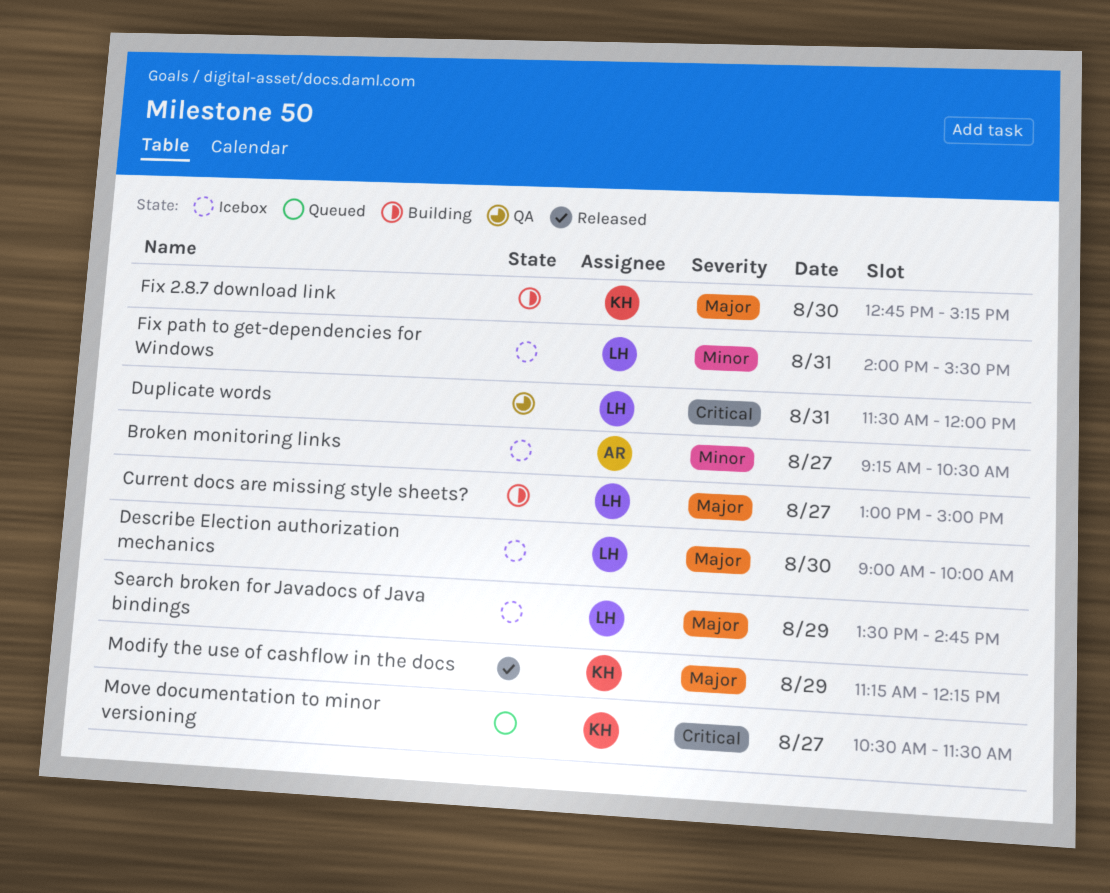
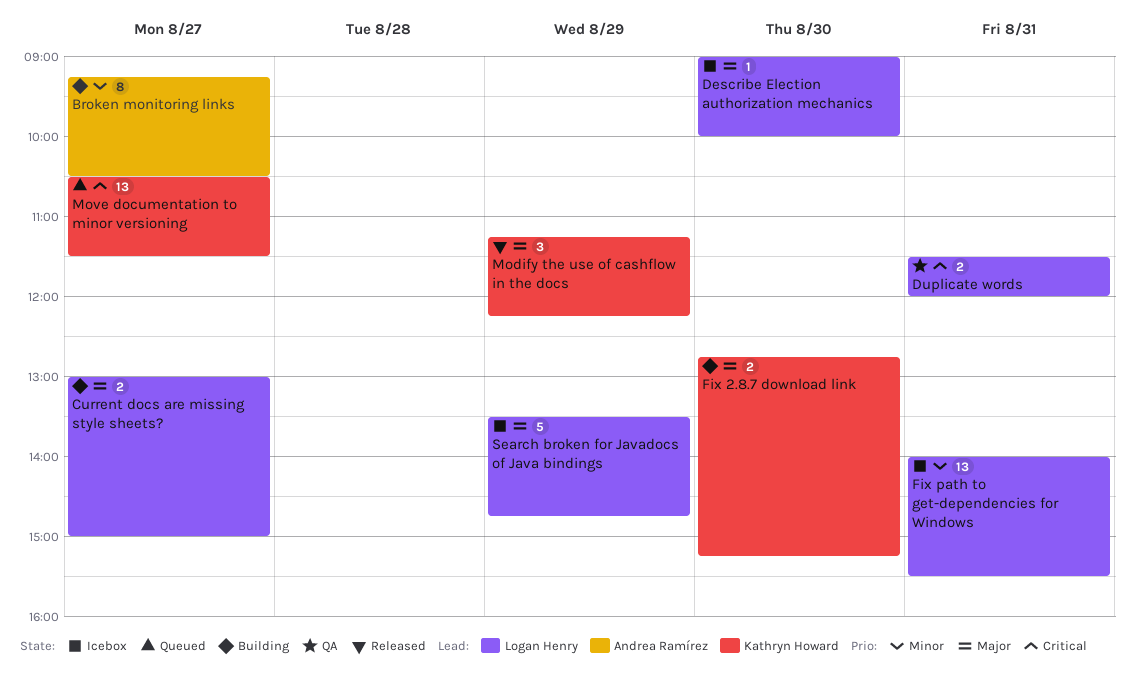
Broken monitoring links, status: Icebox -> Building

